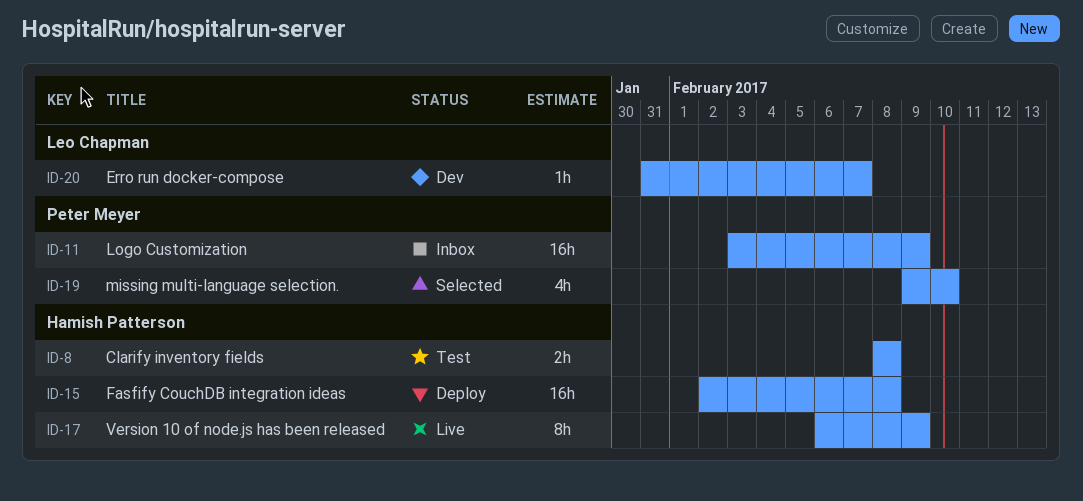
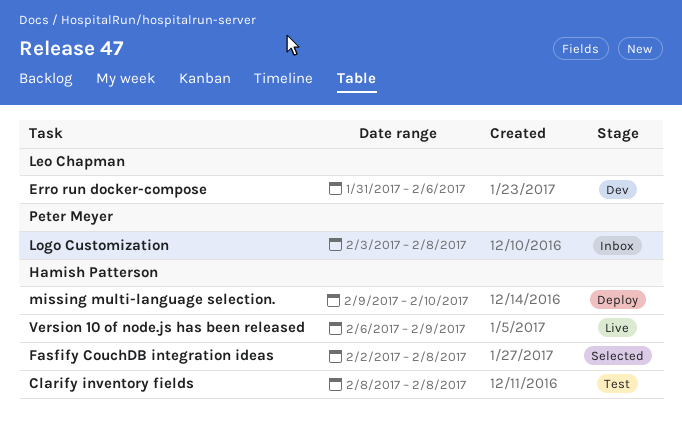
Erro run docker-compose, due: Feb 7 -> Feb 6
Fasfify CouchDB integration ideas, status: Deploy -> Selected
Logo Customization, due: Feb 9 -> Feb 8
missing multi-language selection., status: Selected -> Deploy
missing multi-language selection., owner: Peter Meyer -> Hamish Patterson

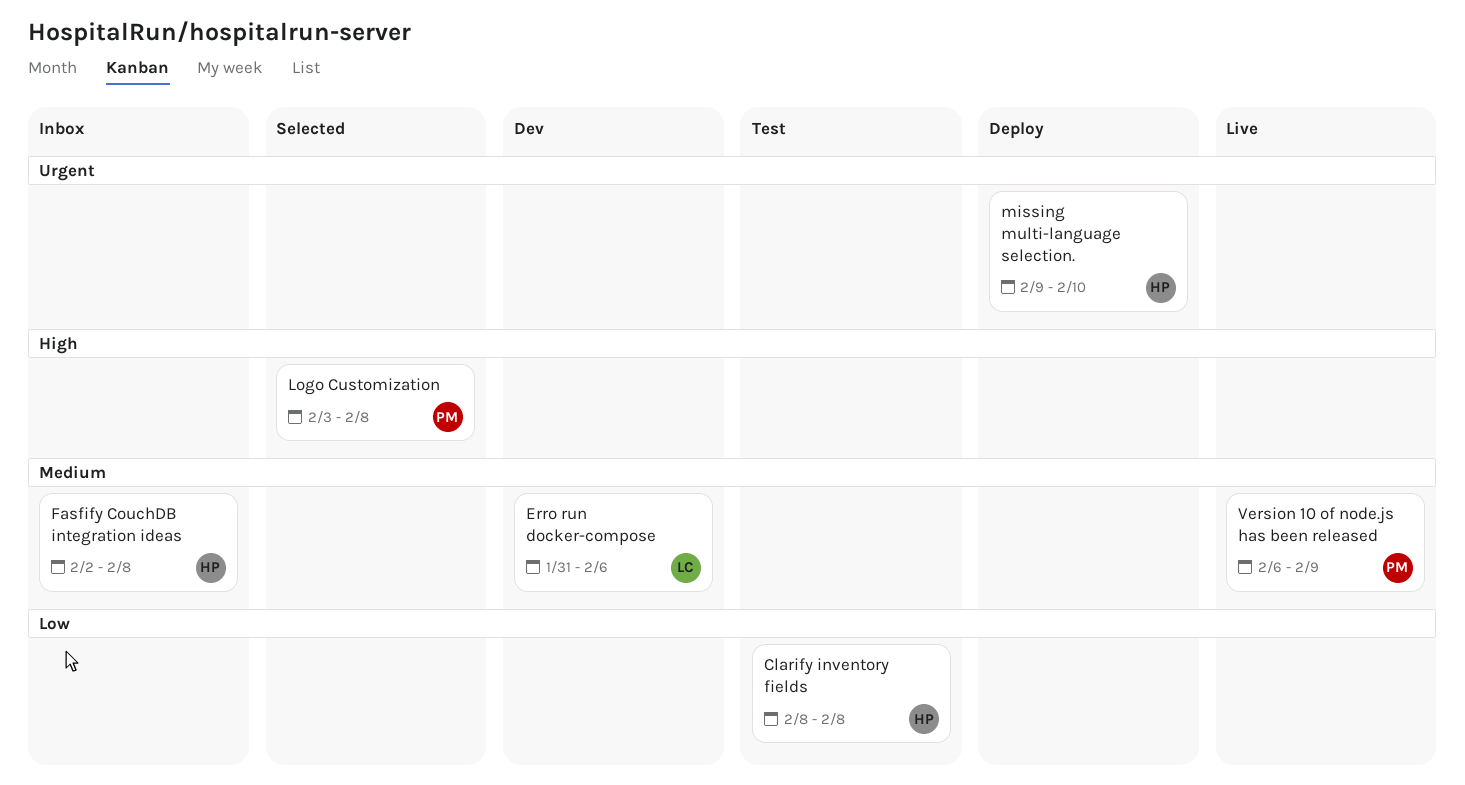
Fasfify CouchDB integration ideas, status: Selected -> Inbox
Logo Customization, status: Inbox -> Selected
Version 10 of node.js has been released, owner: Hamish Patterson -> Peter Meyer

